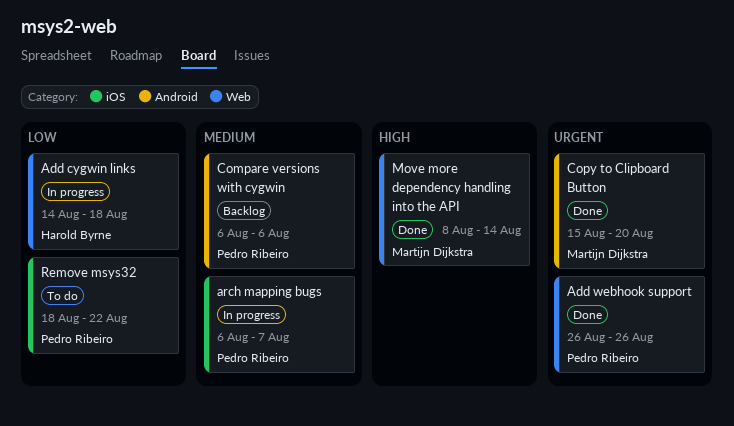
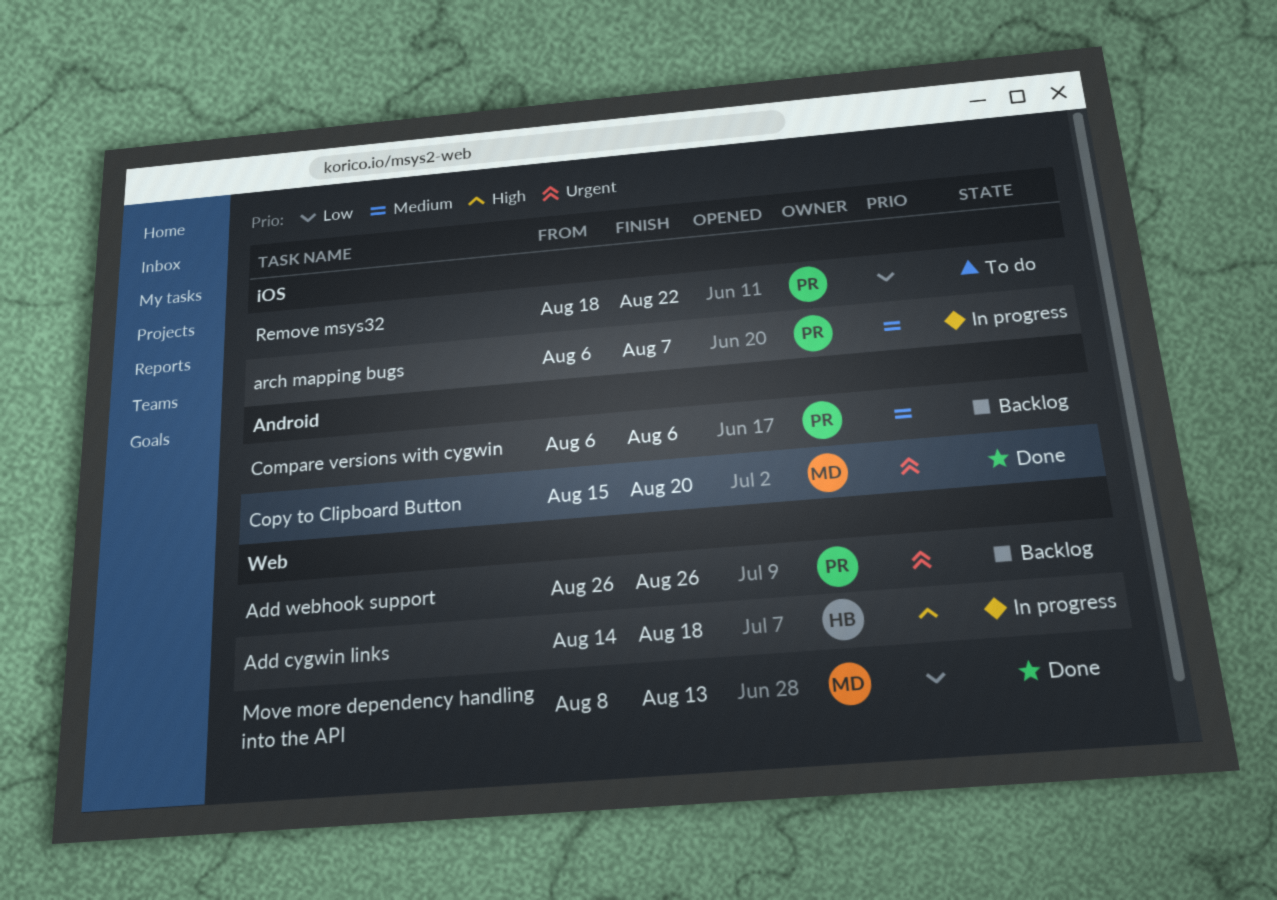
Add cygwin links, priority: Low -> High
Add webhook support, status: Done -> Backlog
Move more dependency handling into the API, priority: High -> Low
Move more dependency handling into the API, due: Aug 14 -> Aug 13

